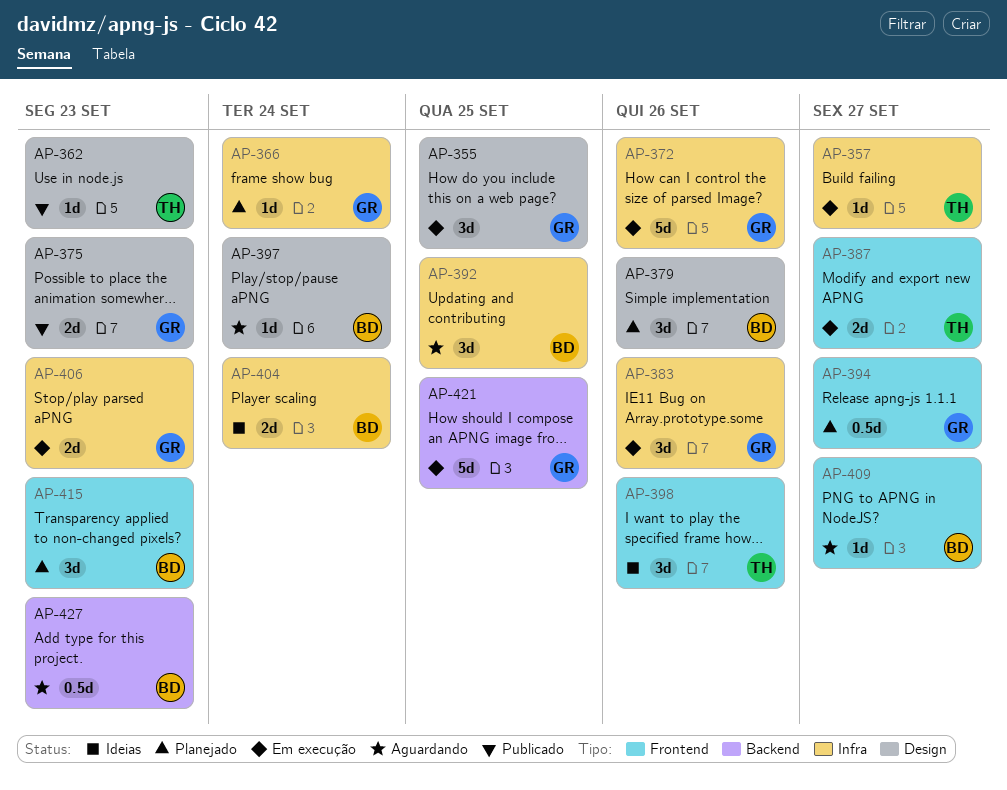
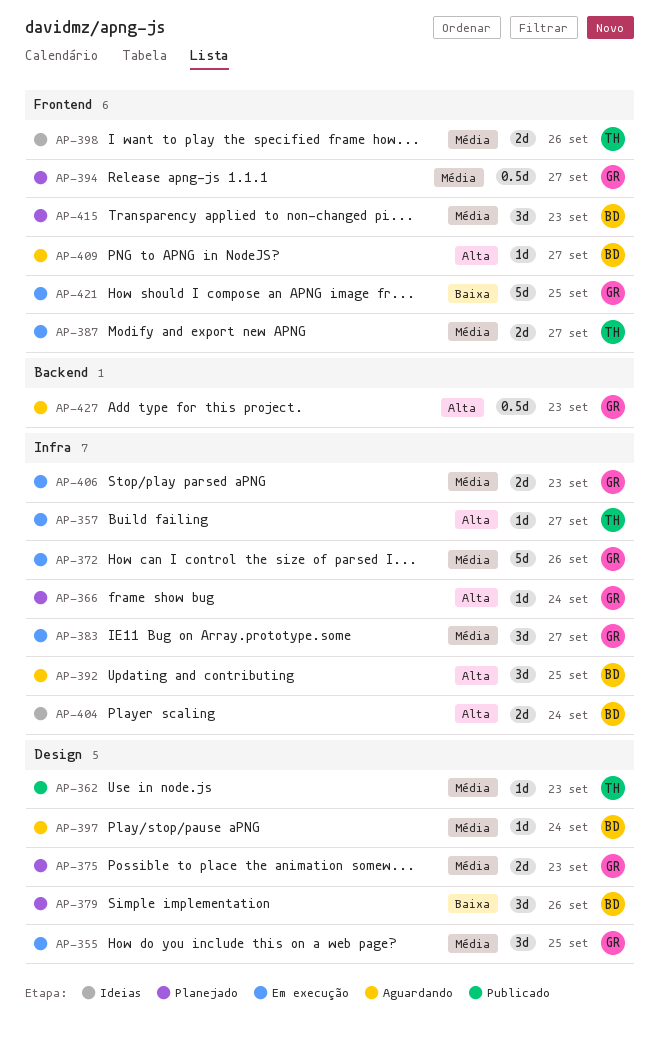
AP-375, status: Publicado -> Planejado
AP-383, due: Sep 26 -> Sep 27
AP-398, estimate: 3d -> 2d
AP-421, label: Backend -> Frontend
AP-427, owner: BD -> GR

